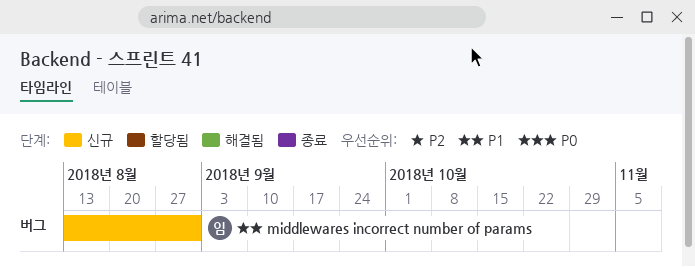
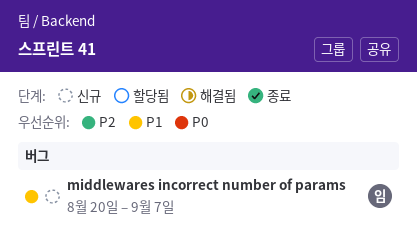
middlewares incorrect number of params, start: Aug 13 -> Aug 20
middlewares incorrect number of params, due: Aug 31 -> Sep 7

